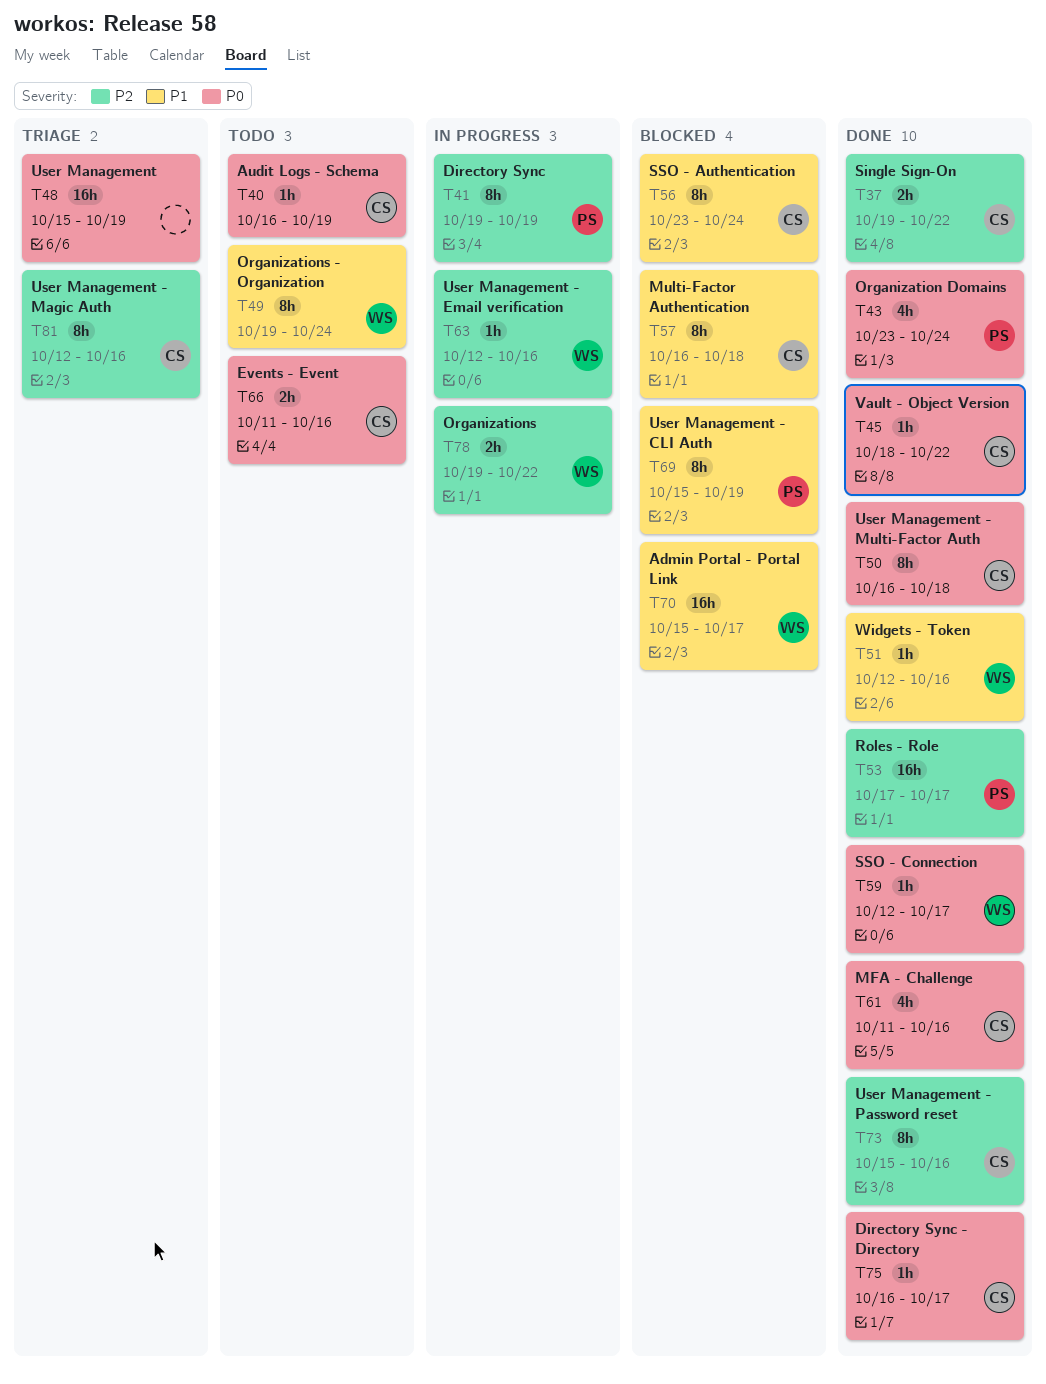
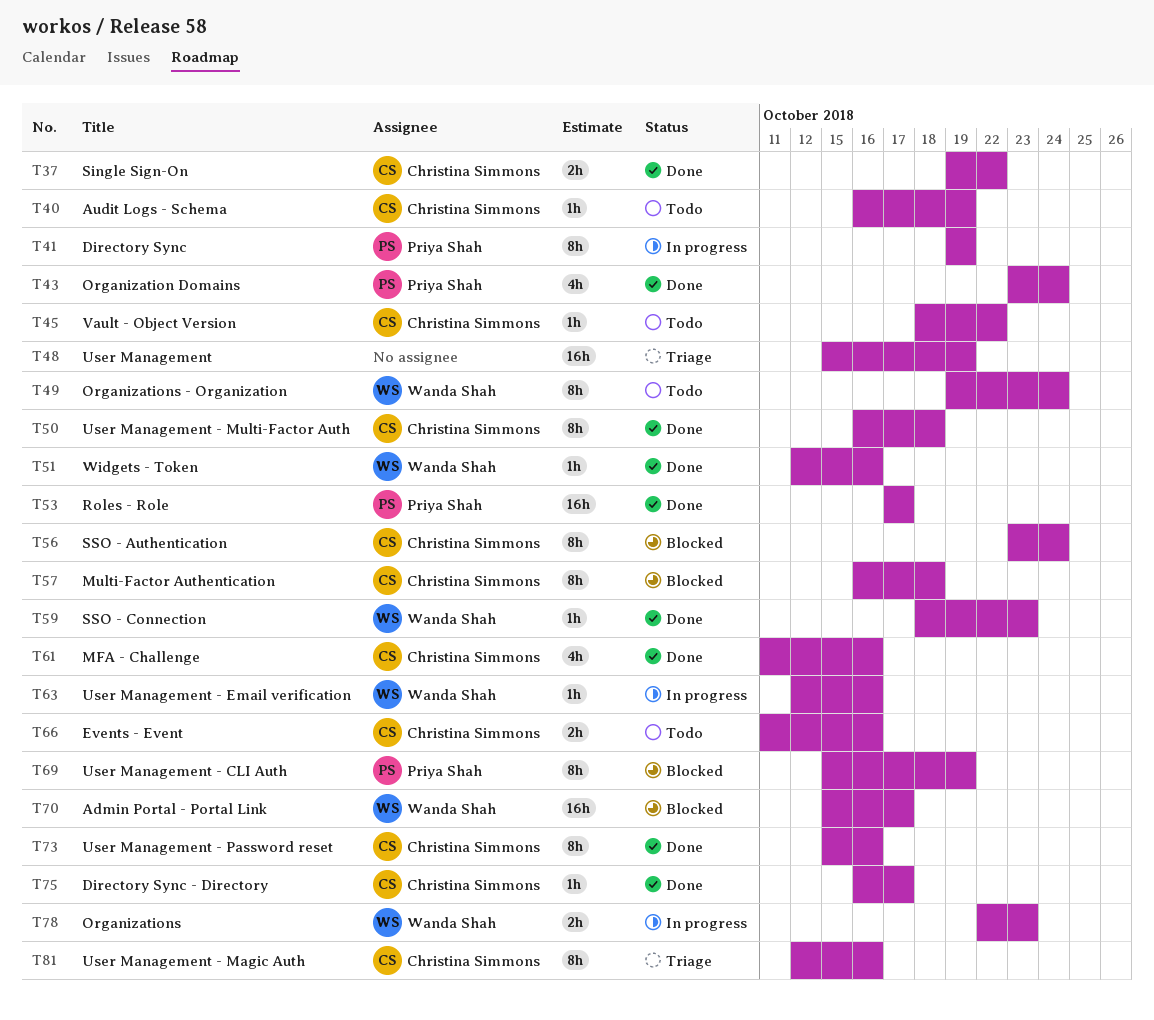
T45, status: Done -> Todo
T59, start: Oct 12 -> Oct 18
T59, due: Oct 17 -> Oct 23
T78, start: Oct 19 -> Oct 22
T78, due: Oct 22 -> Oct 23

